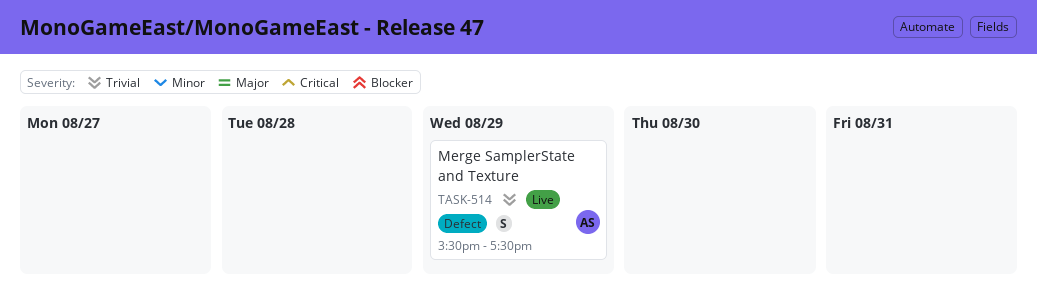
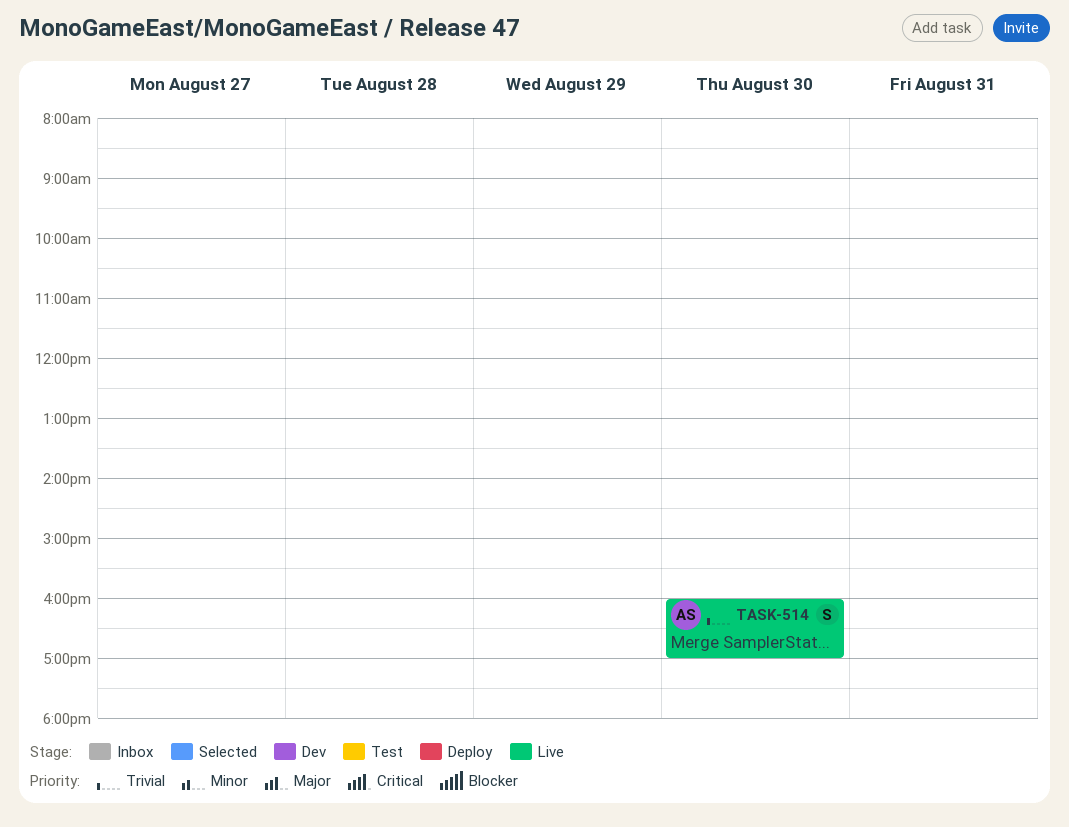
TASK-514, day: Aug 29 -> Aug 30
TASK-514, begins: 15:30 -> 16:00
TASK-514, ends: 17:30 -> 17:00

